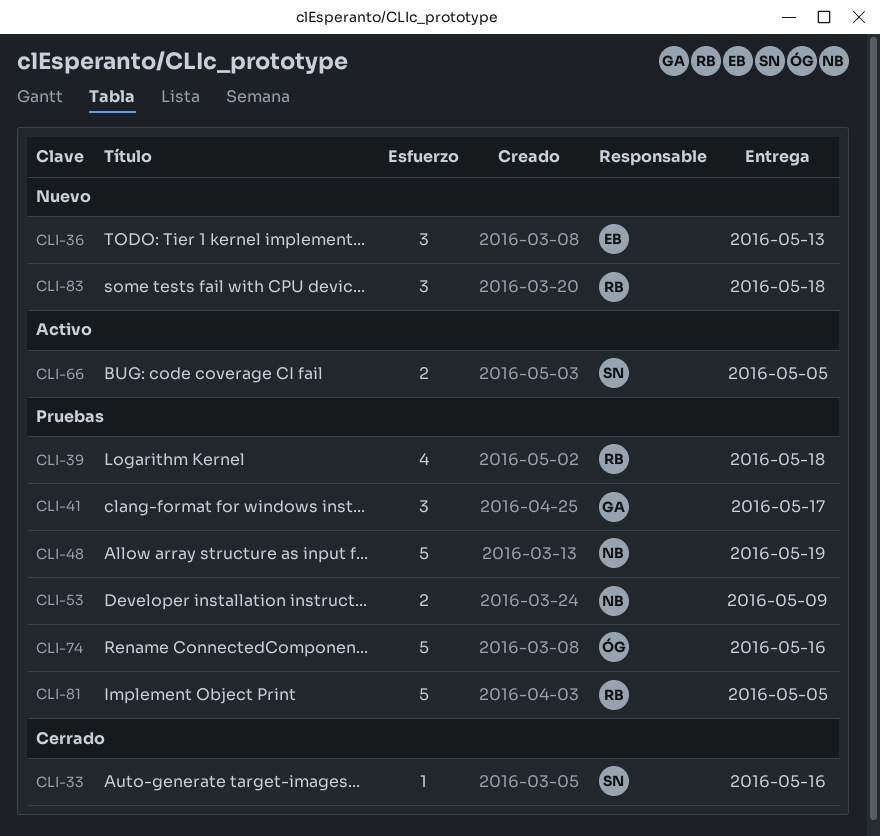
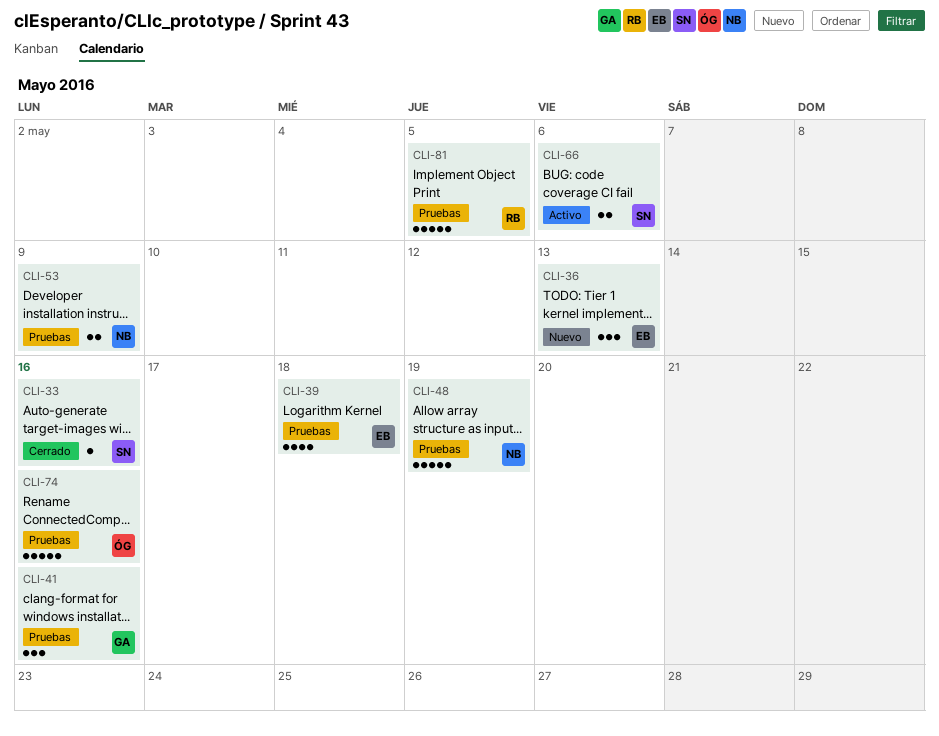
CLI-39, owner: RB -> EB
CLI-41, due: May 17 -> May 16
CLI-66, due: May 5 -> May 6
CLI-83: present -> none

